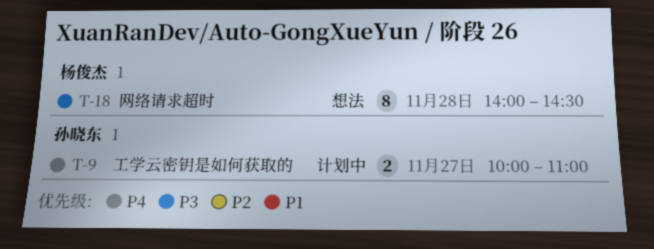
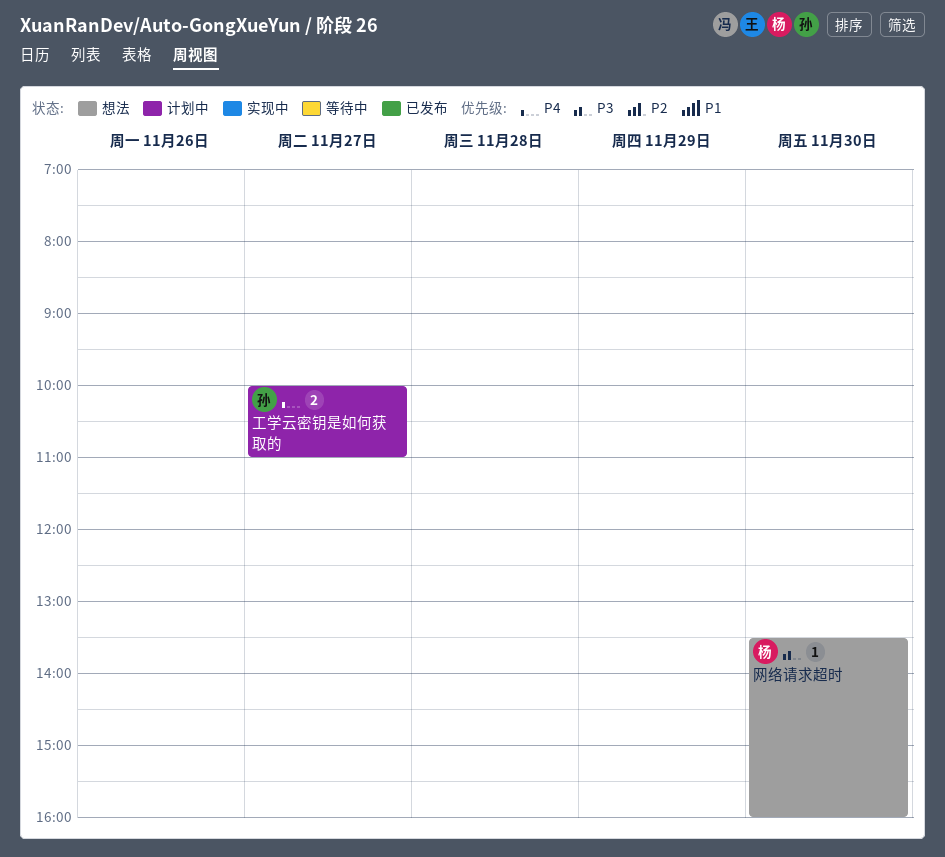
网络请求超时, estimate: 8 -> 1
网络请求超时, day: Nov 28 -> Nov 30
网络请求超时, begins: 14:00 -> 13:30
网络请求超时, ends: 14:30 -> 16:00

